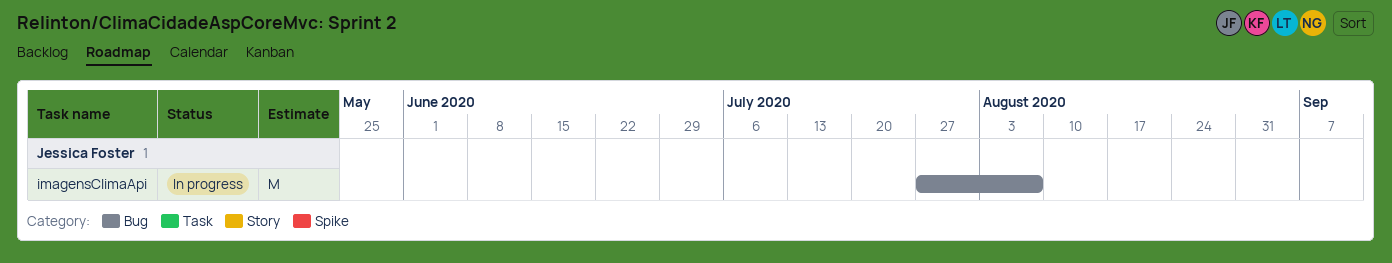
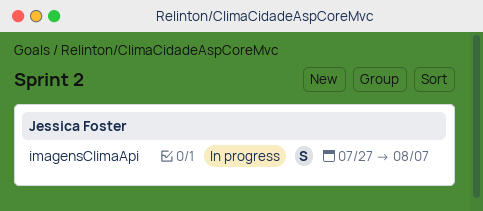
imagensClimaApi, estimate: M -> S

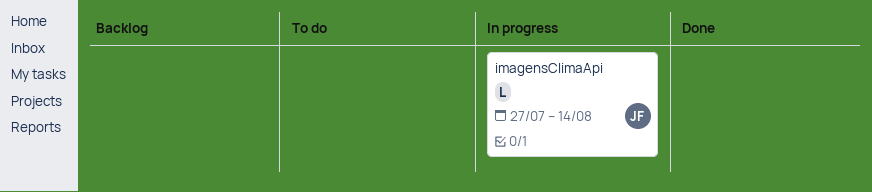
imagensClimaApi, estimate: S -> L
imagensClimaApi, due: Aug 7 -> Aug 14

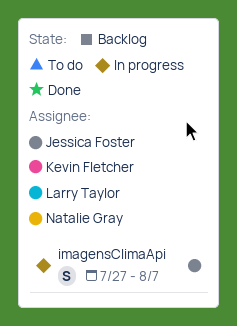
imagensClimaApi, estimate: L -> S
imagensClimaApi, due: Aug 14 -> Aug 7

